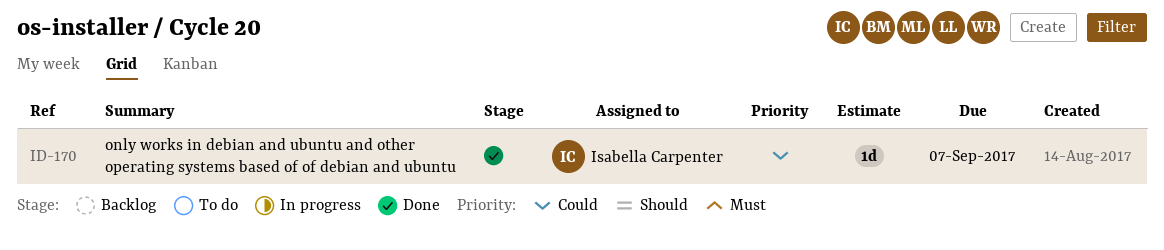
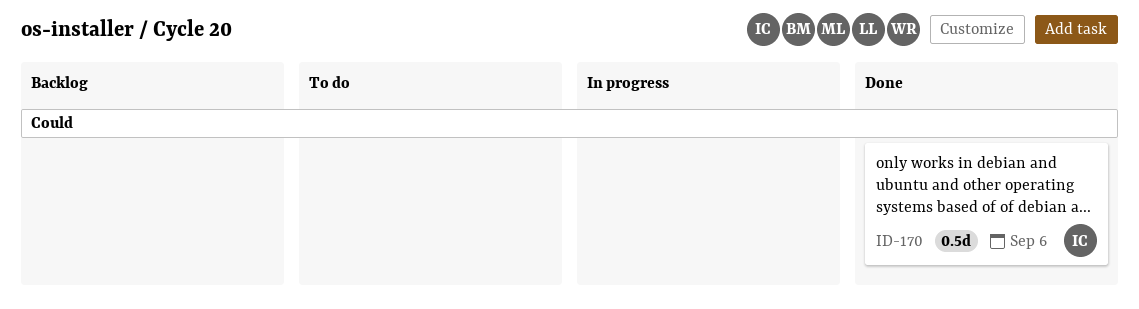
ID-170, estimate: 1d -> 0.5d
ID-170, due: Sep 7 -> Sep 6

